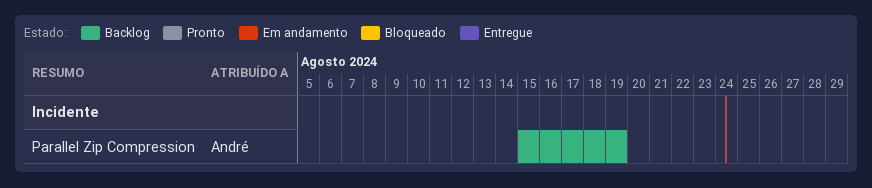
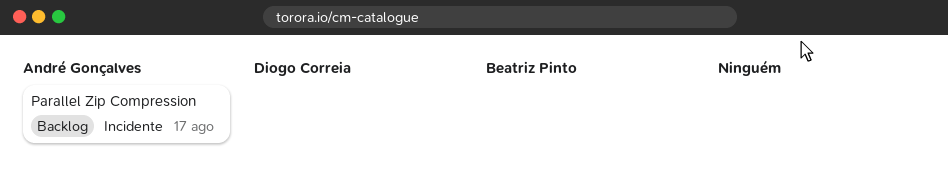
Parallel Zip Compression, due: Aug 19 -> Aug 17

